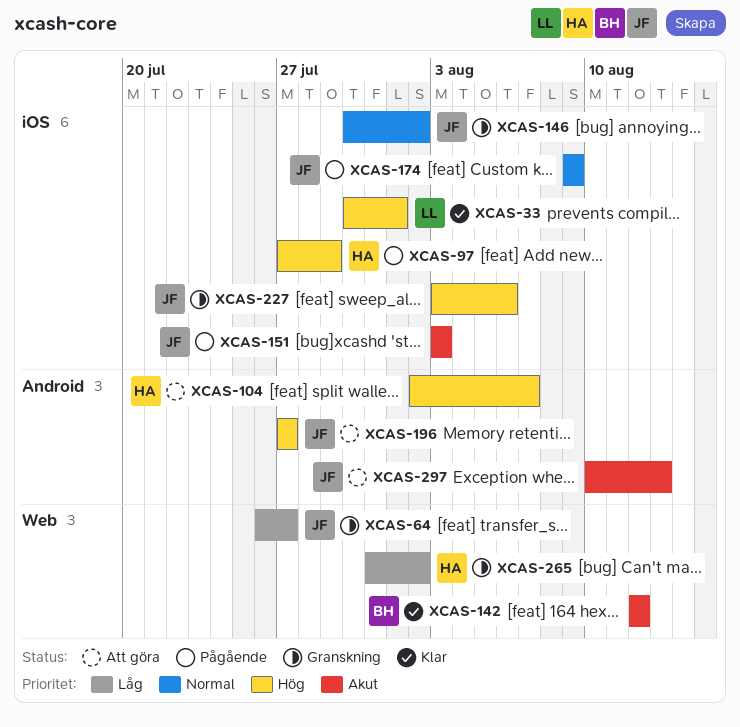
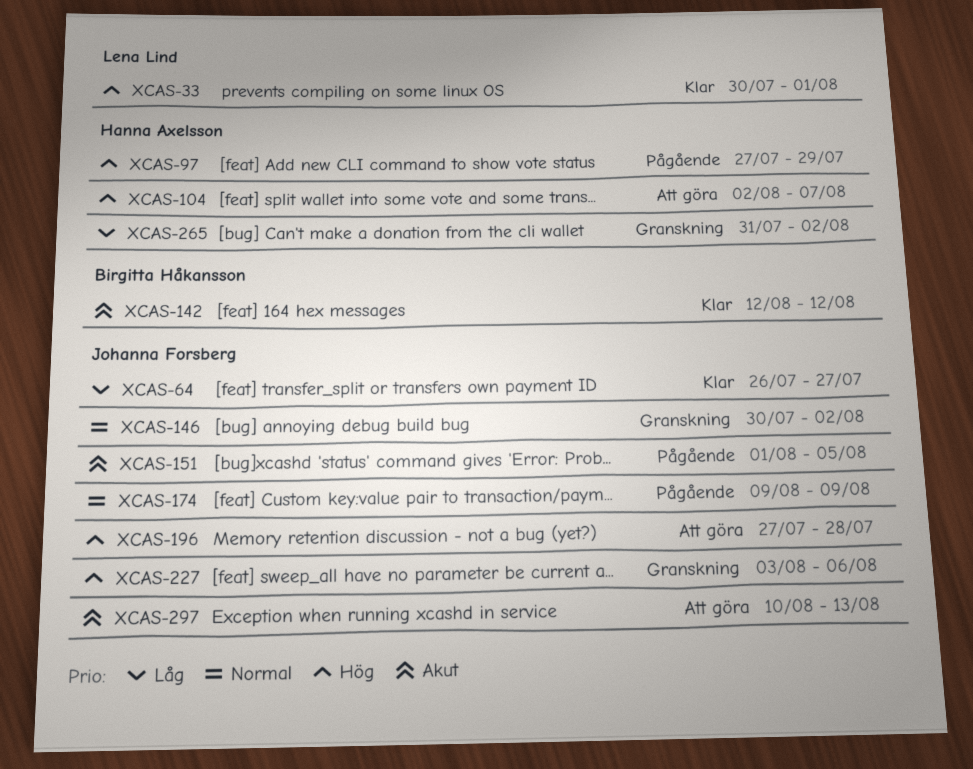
XCAS-64, status: Granskning -> Klar
XCAS-151, start: Aug 3 -> Aug 1
XCAS-151, due: Aug 3 -> Aug 5
XCAS-196, due: Jul 27 -> Jul 28

